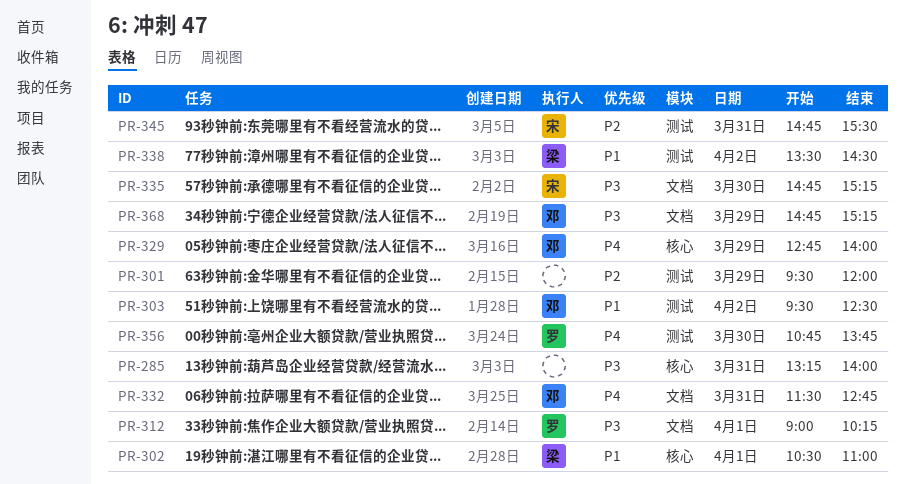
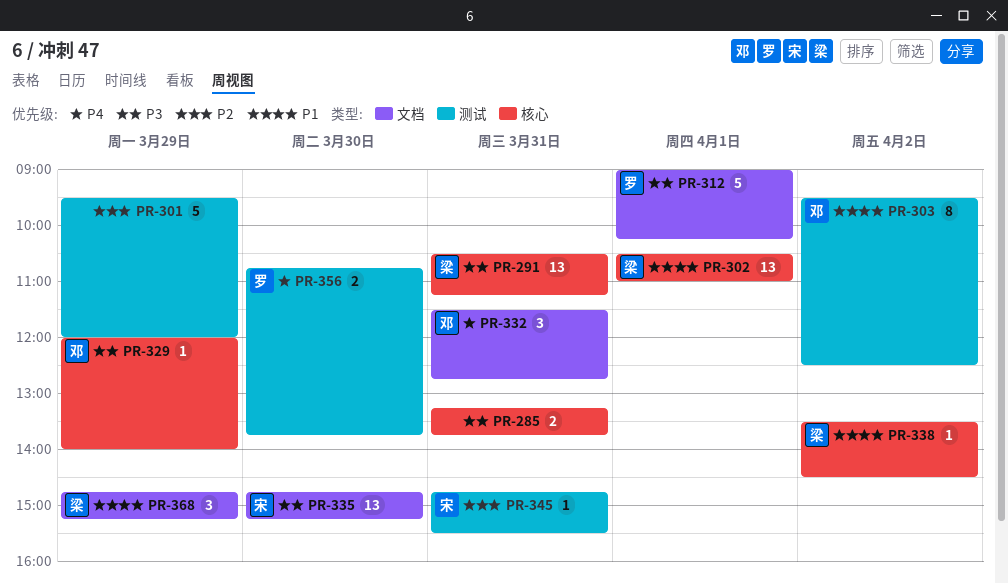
PR-285, ends: 14:00 -> 13:45
PR-291: none -> present
PR-329, priority: P4 -> P3
PR-329, begins: 12:45 -> 12:00
PR-338, label: 测试 -> 核心
PR-368, owner: 邓 -> 梁
PR-368, priority: P3 -> P1

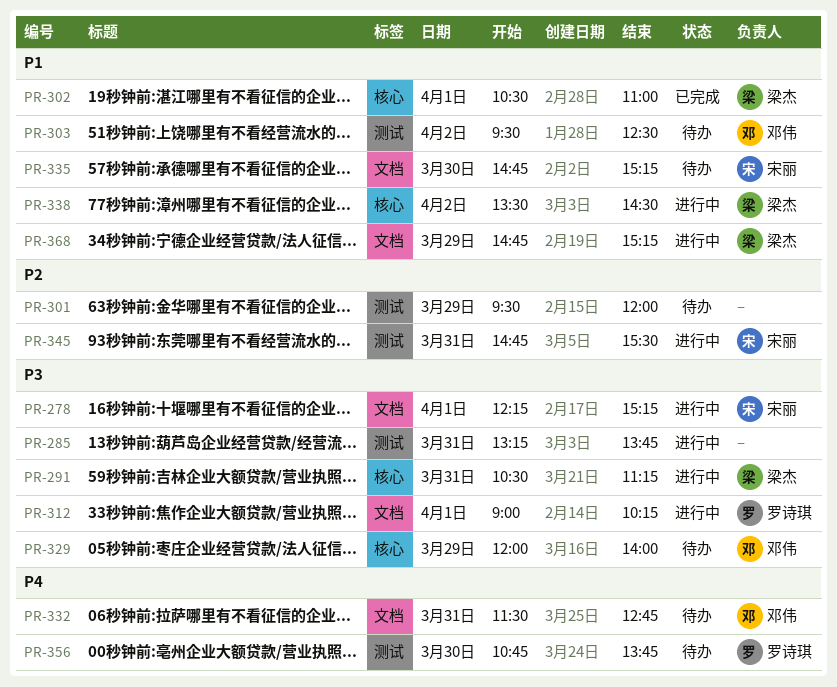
PR-278: none -> present
PR-285, label: 核心 -> 测试
PR-335, priority: P3 -> P1

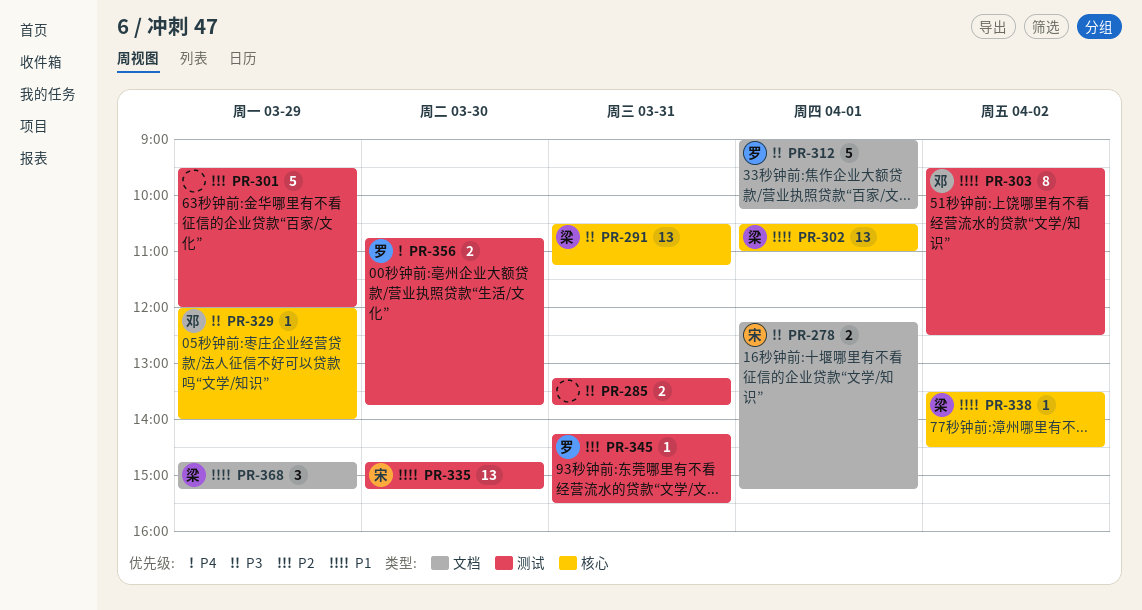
PR-332: present -> none
PR-335, label: 文档 -> 测试
PR-345, owner: 宋丽 -> 罗诗琪
PR-345, begins: 14:45 -> 14:15

